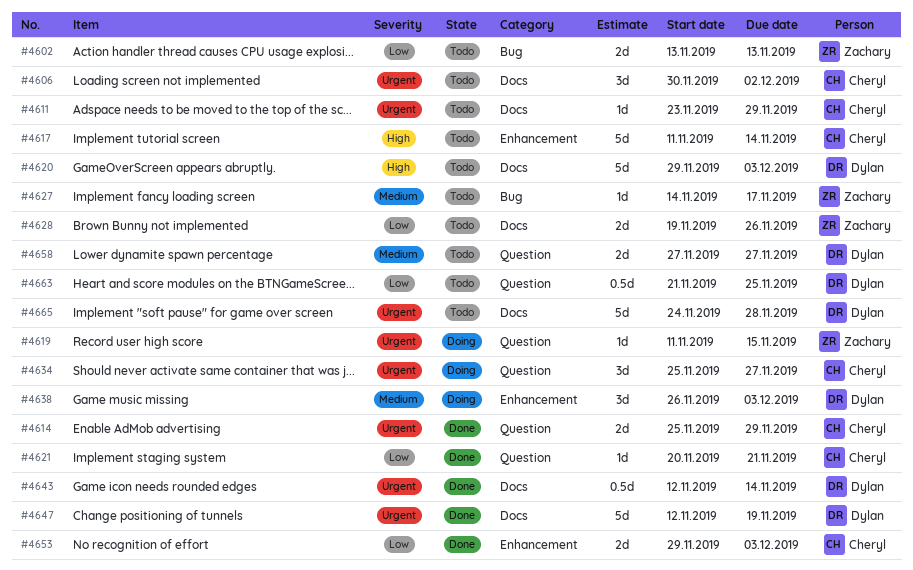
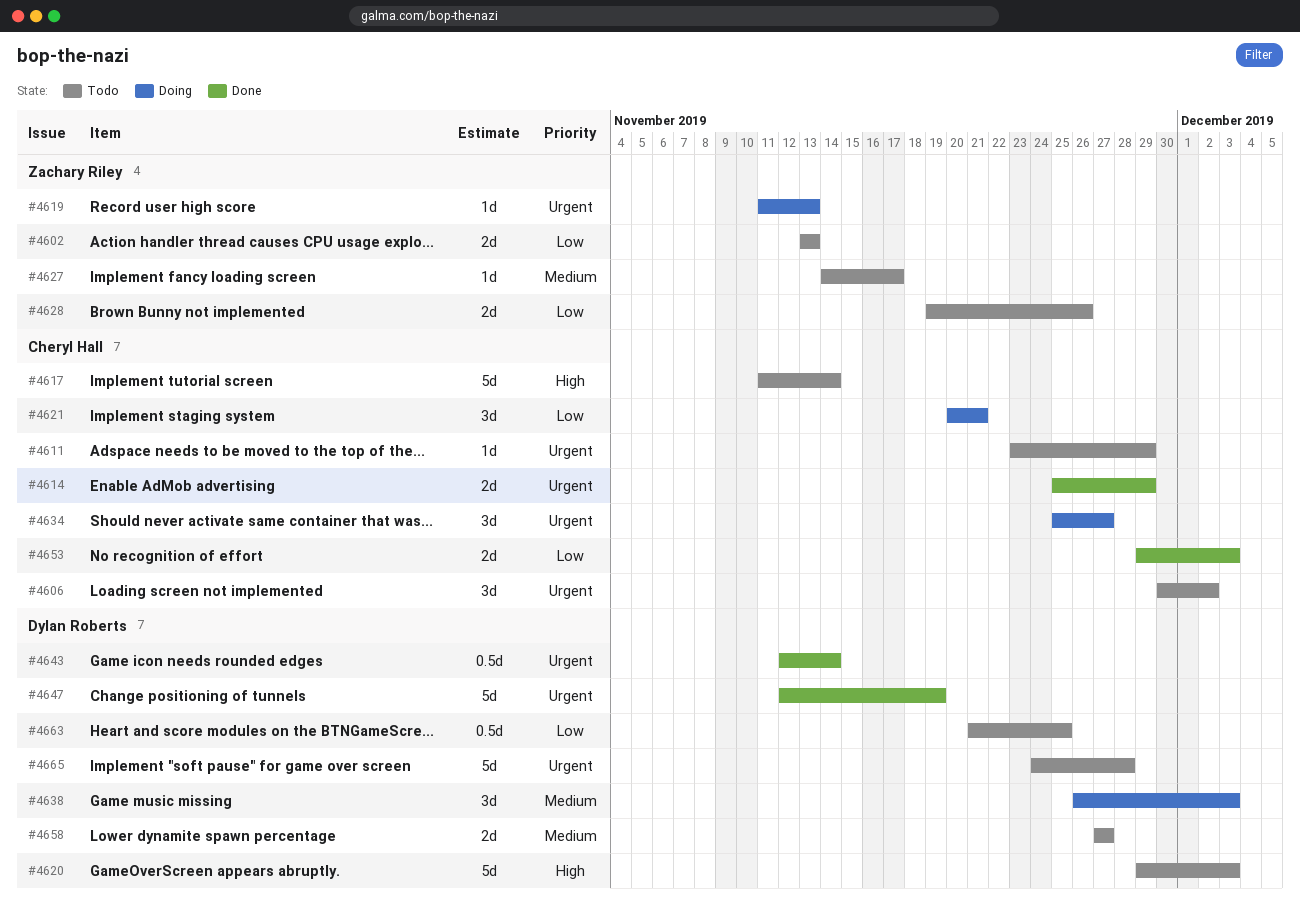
#4619, due: Nov 15 -> Nov 13
#4621, status: Done -> Doing
#4621, estimate: 1d -> 3d

